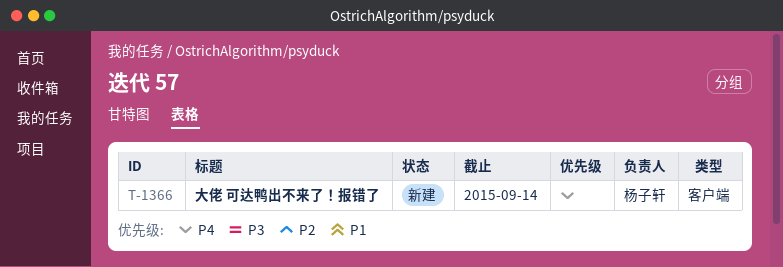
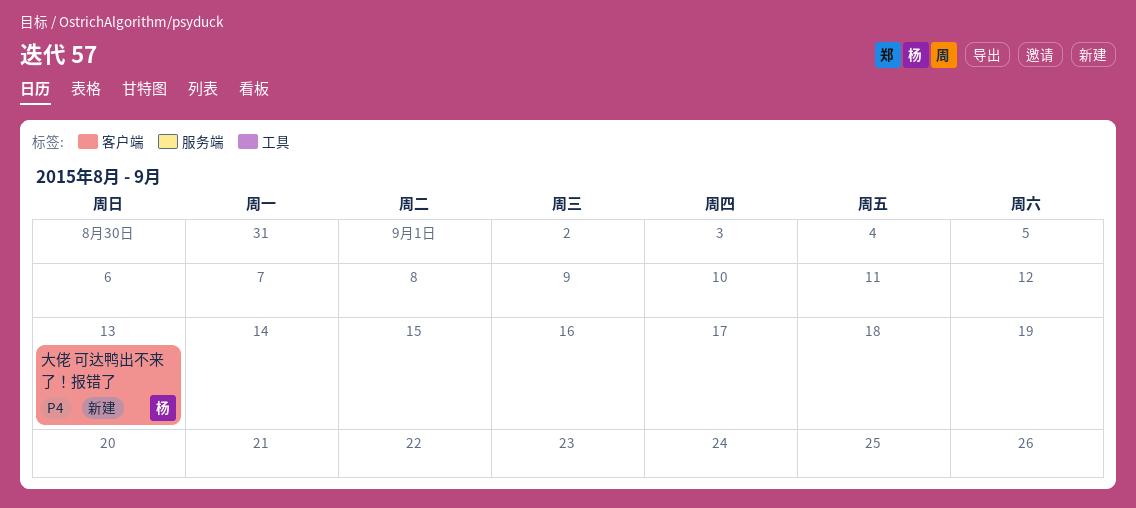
大佬 可达鸭出不来了！报错了, due: Sep 14 -> Sep 13

